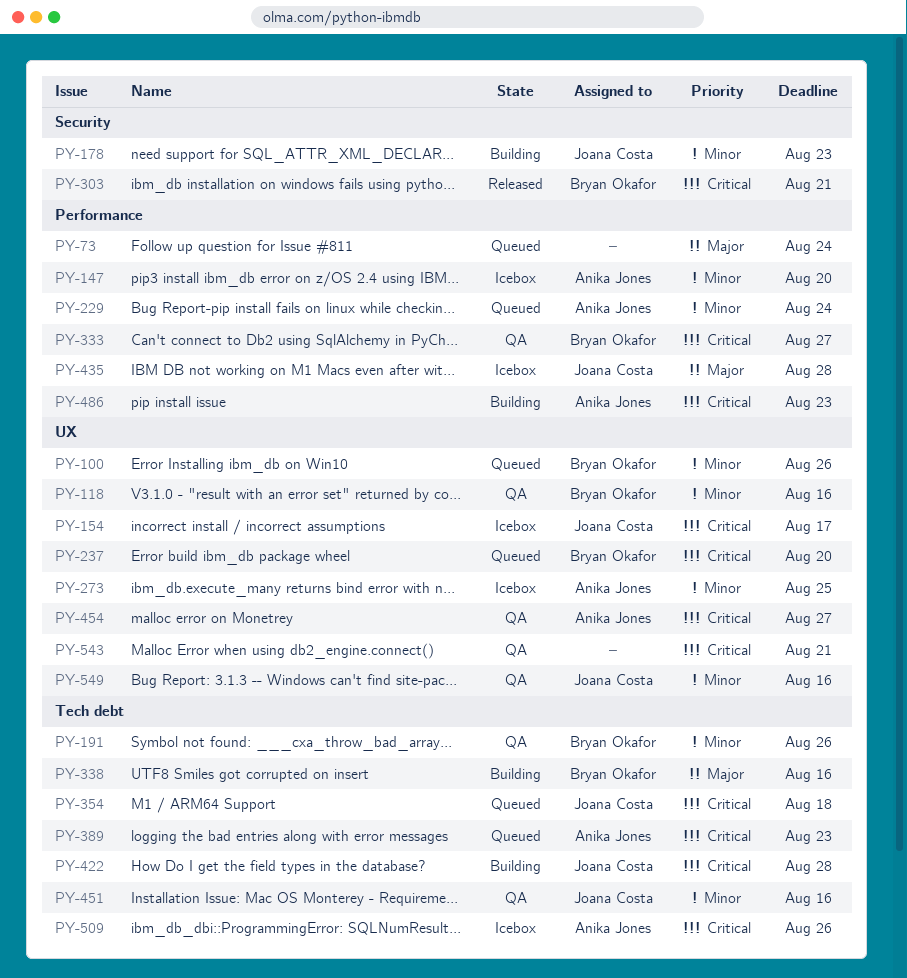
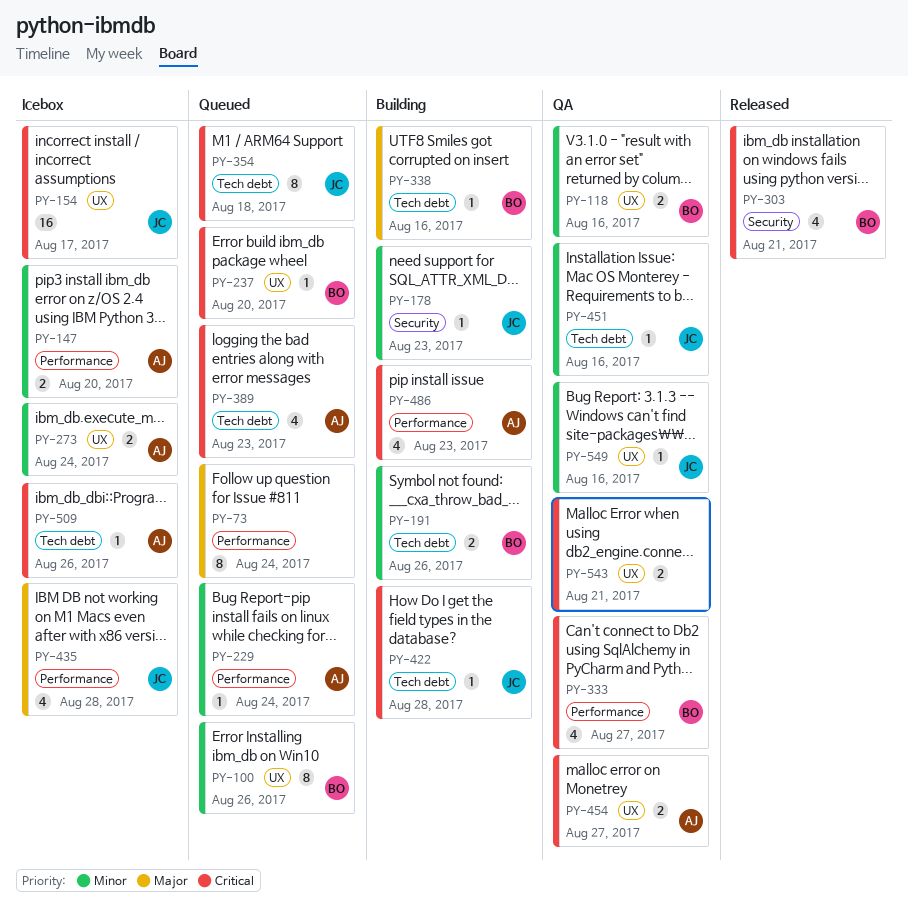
PY-191, status: QA -> Building
PY-273, due: Aug 25 -> Aug 24

